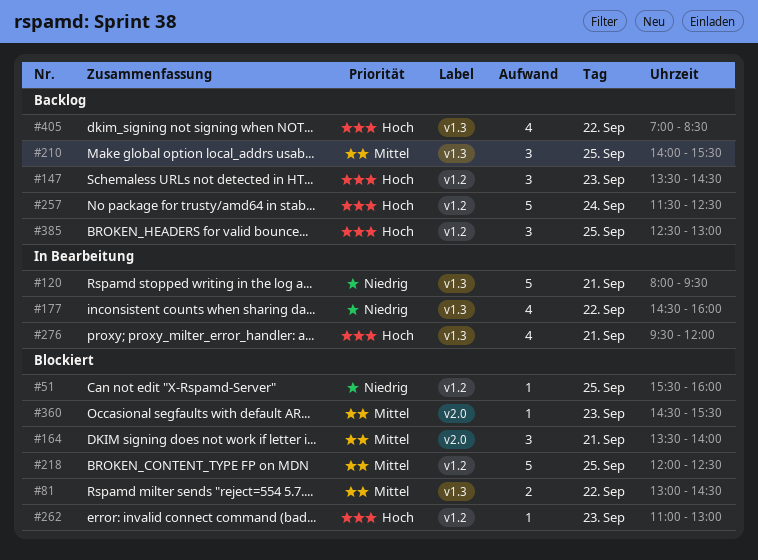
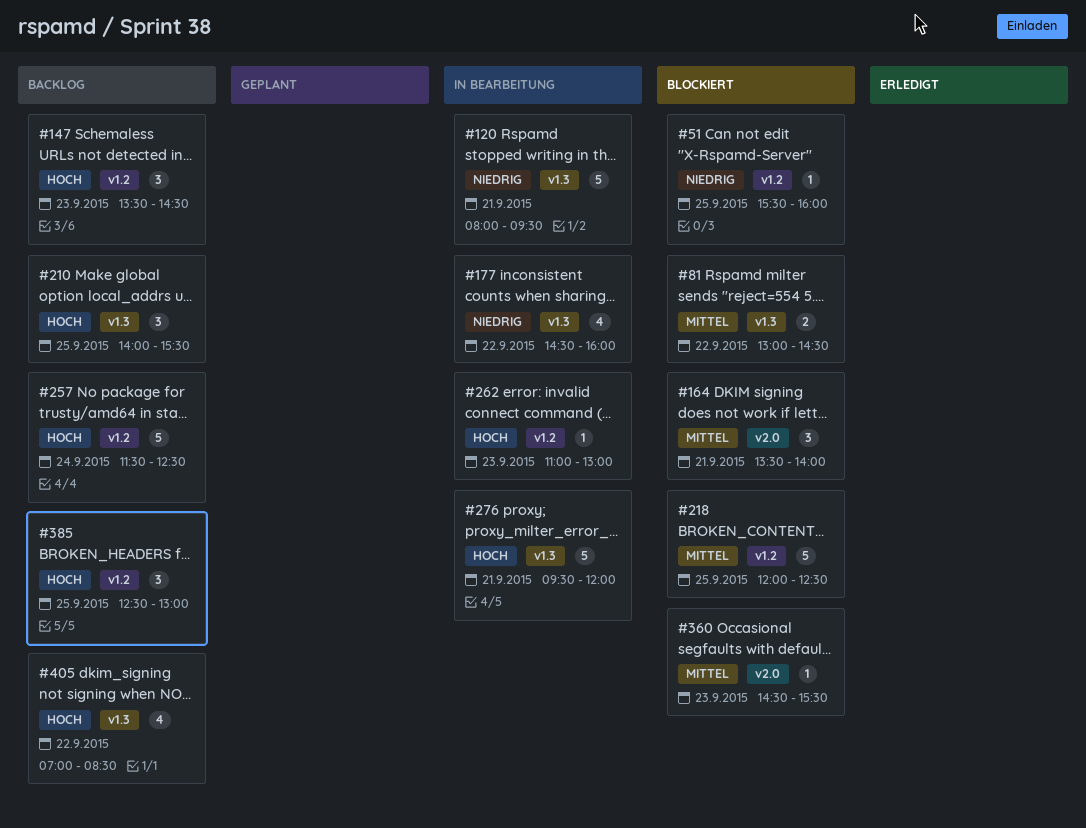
#210, priority: Mittel -> Hoch
#262, status: Blockiert -> In Bearbeitung
#276, estimate: 4 -> 5

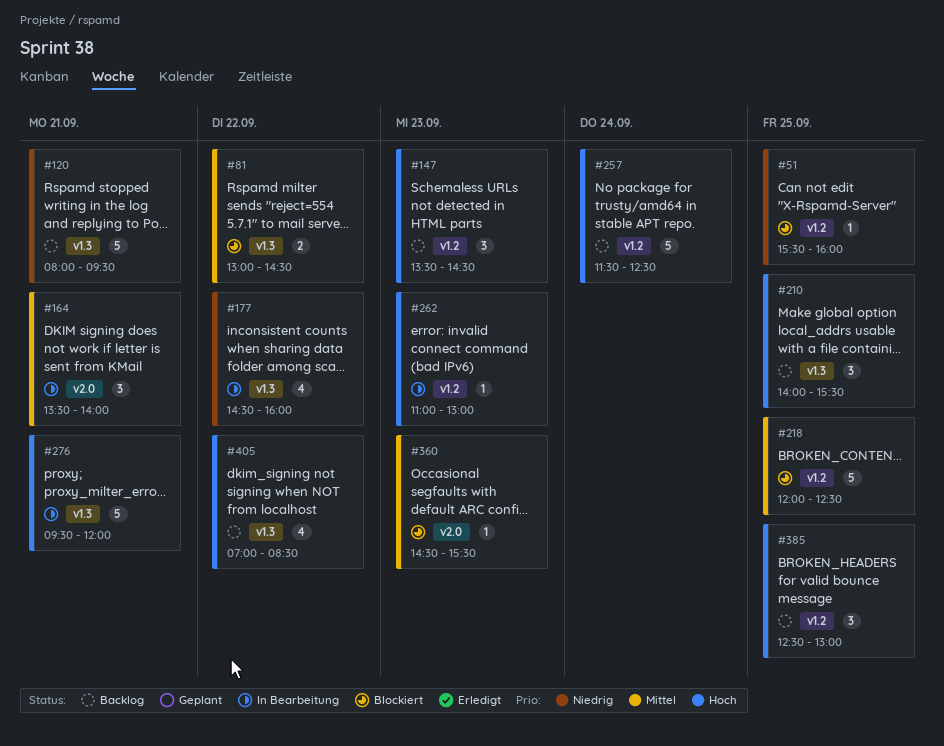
#120, status: In Bearbeitung -> Backlog
#164, status: Blockiert -> In Bearbeitung

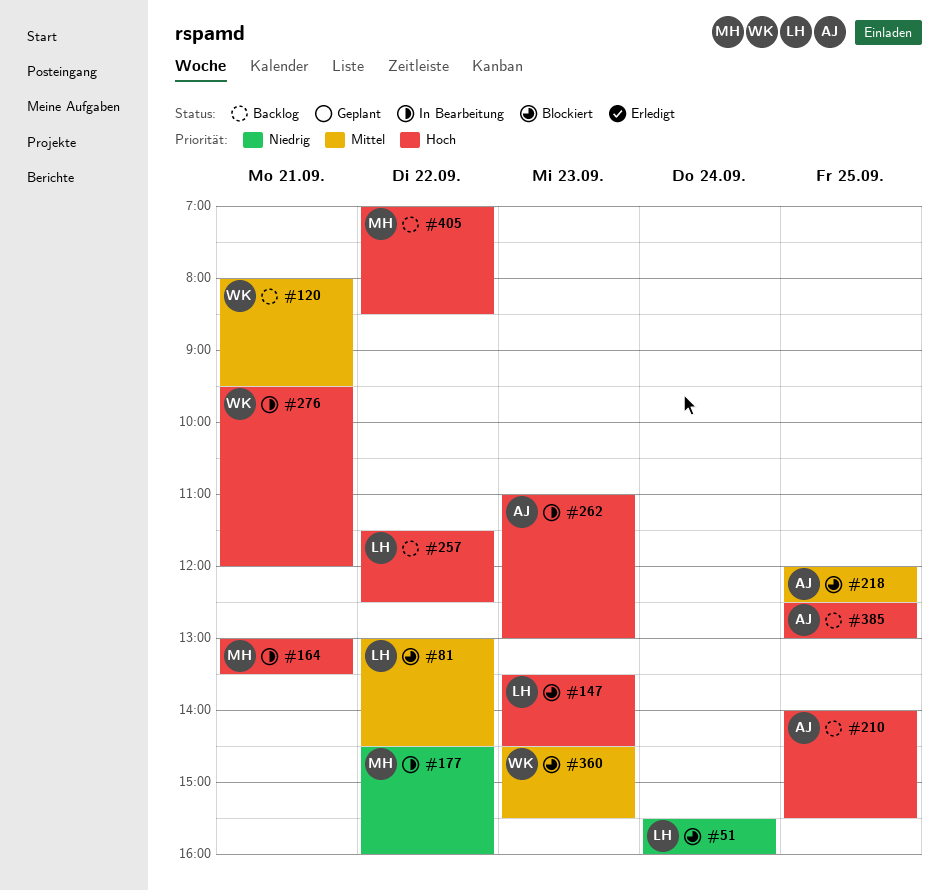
#51, day: Sep 25 -> Sep 24
#120, priority: Niedrig -> Mittel
#147, status: Backlog -> Blockiert
#164, priority: Mittel -> Hoch
#164, begins: 13:30 -> 13:00
#164, ends: 14:00 -> 13:30
#257, day: Sep 24 -> Sep 22

